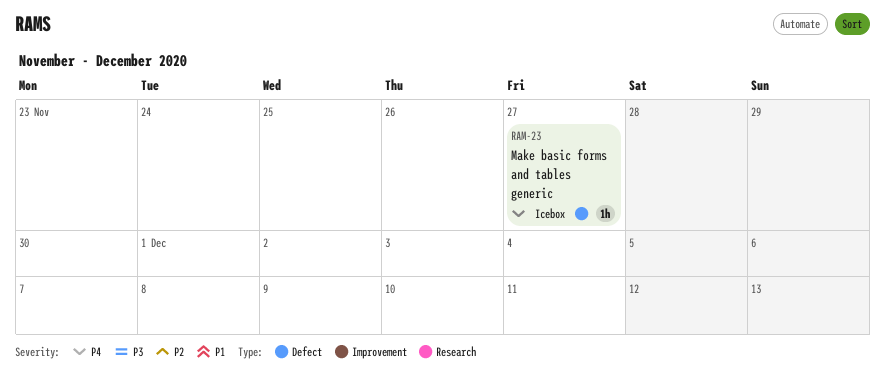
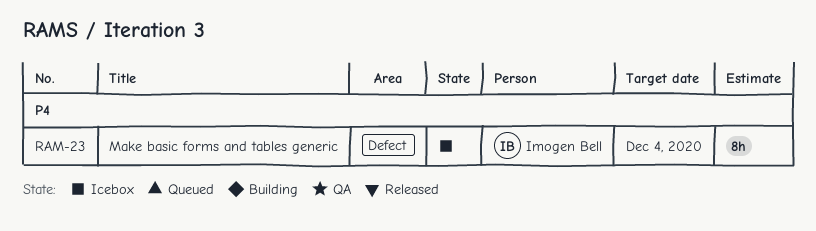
RAM-23, estimate: 1h -> 8h
RAM-23, due: Nov 27 -> Dec 4

